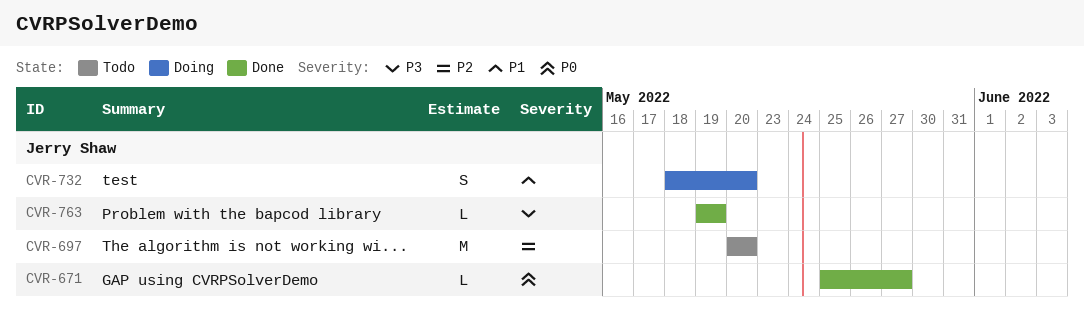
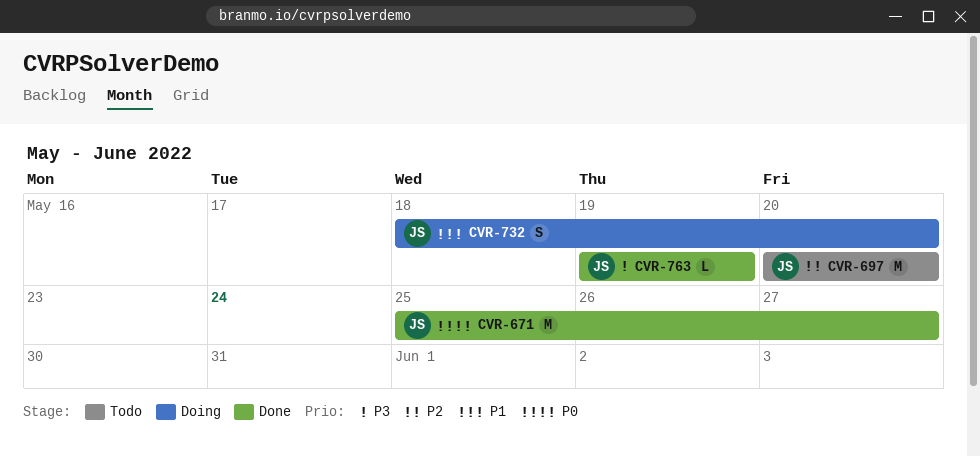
CVR-671, estimate: L -> M

